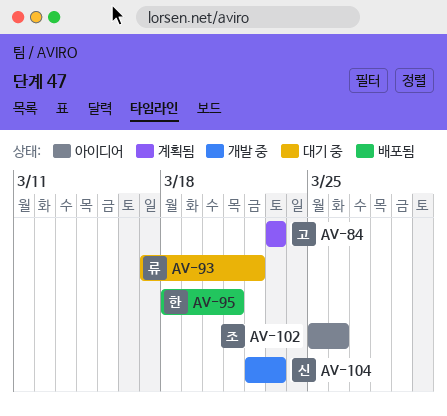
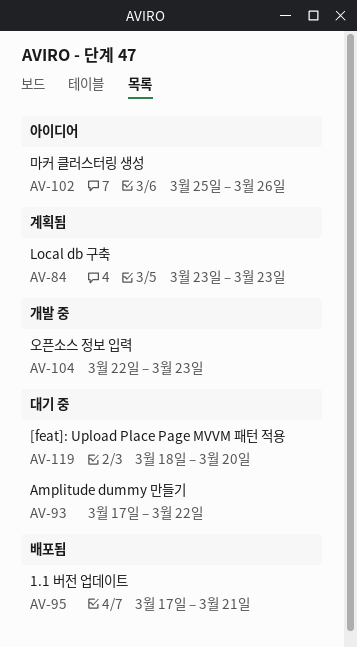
AV-95, start: Mar 18 -> Mar 17
AV-119: none -> present

